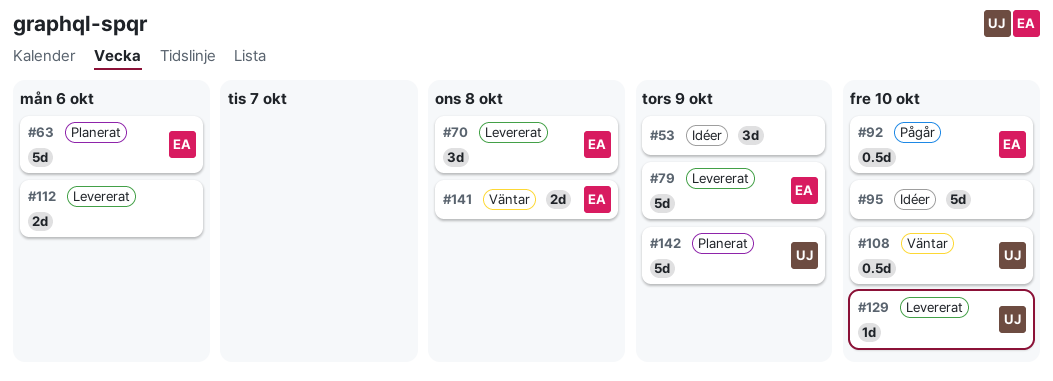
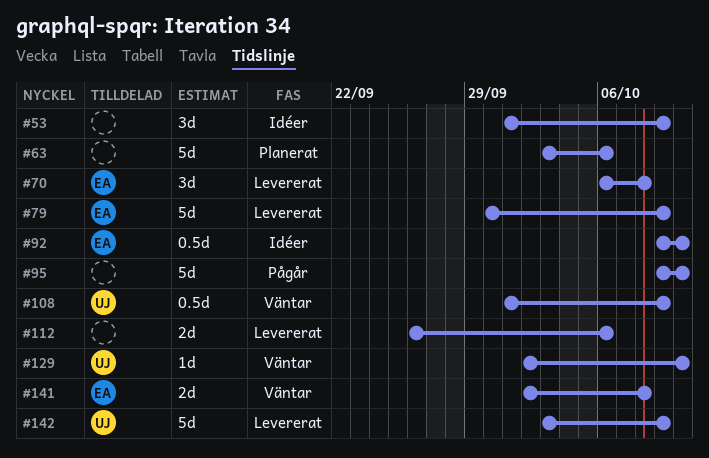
#63, owner: EA -> none
#92, status: Pågår -> Idéer
#95, status: Idéer -> Pågår
#108, due: Oct 10 -> Oct 9
#129, status: Levererat -> Väntar
#142, status: Planerat -> Levererat

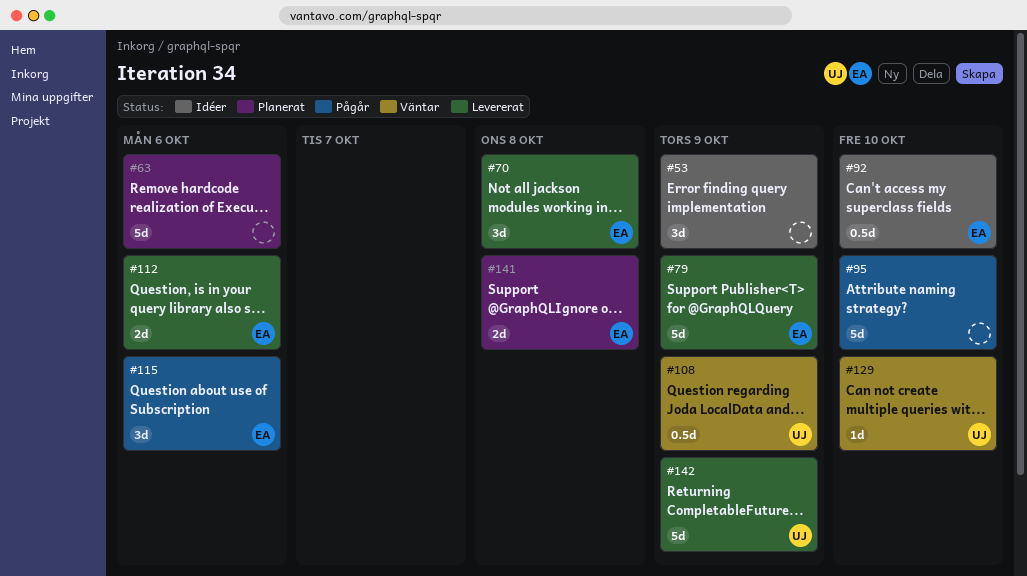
#112, owner: none -> EA
#115: none -> present
#141, status: Väntar -> Planerat

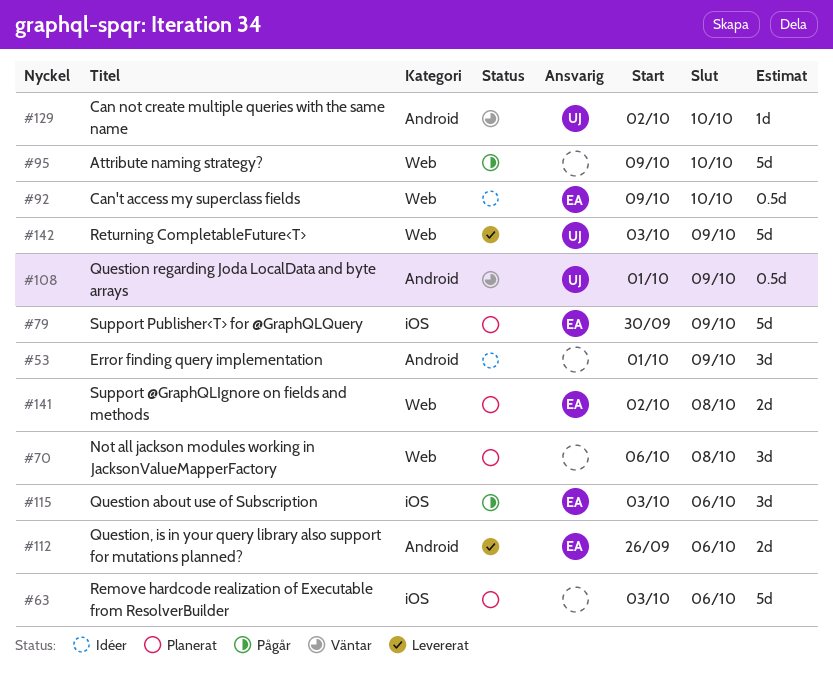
#70, status: Levererat -> Planerat
#70, owner: EA -> none
#79, status: Levererat -> Planerat

